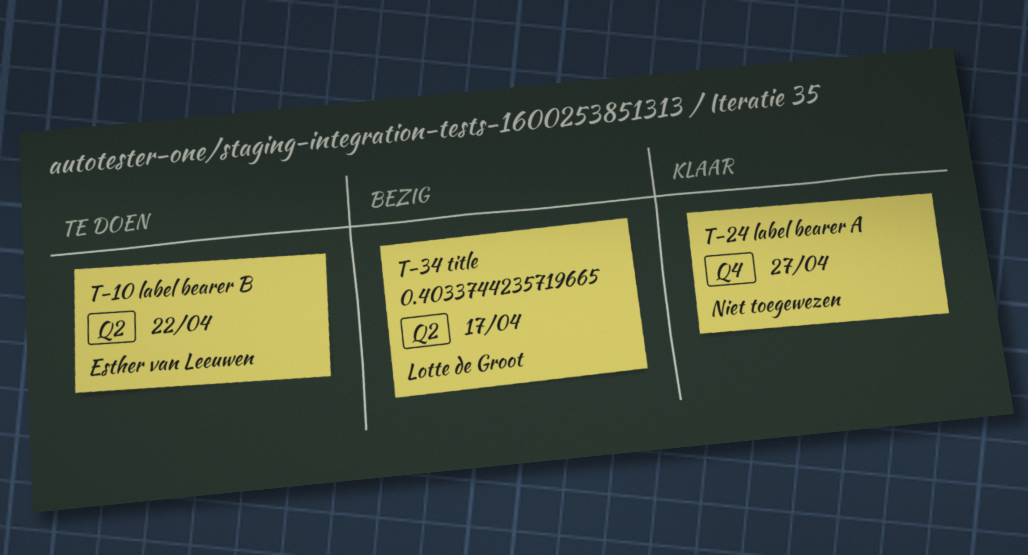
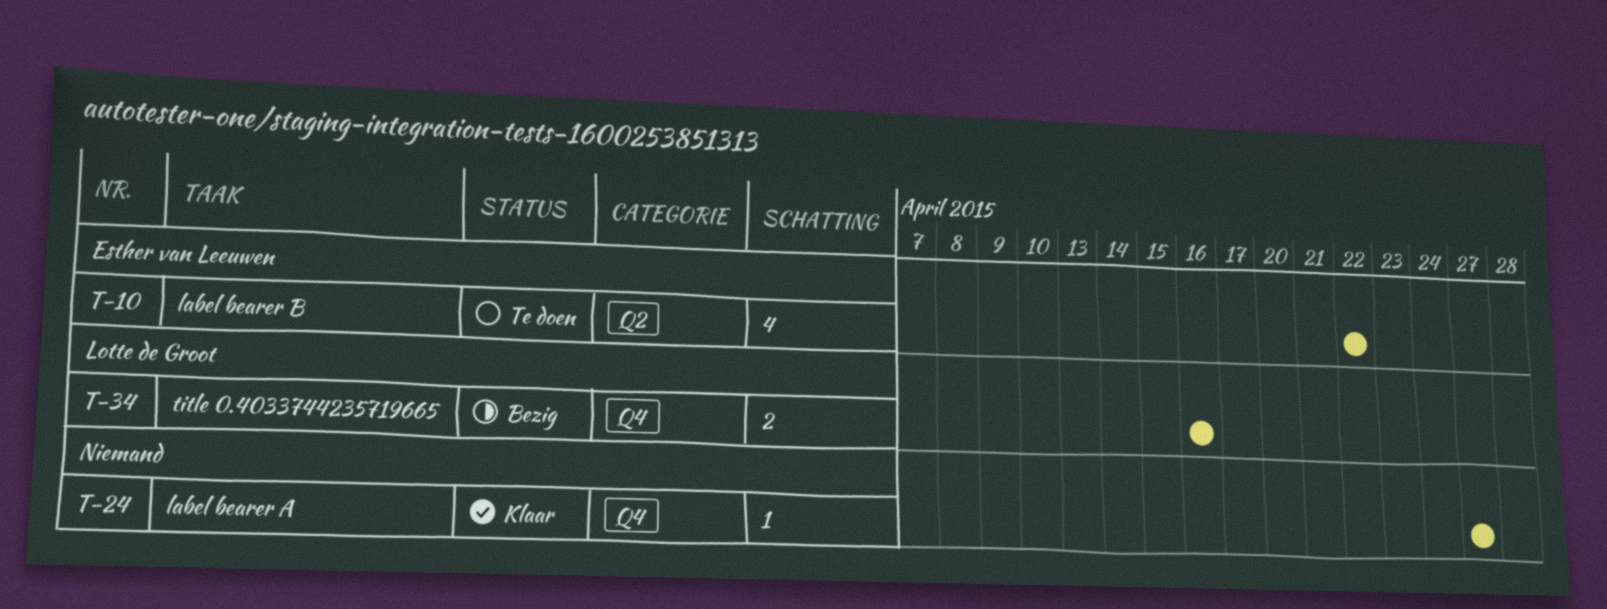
T-34, label: Q2 -> Q4
T-34, due: Apr 17 -> Apr 16

